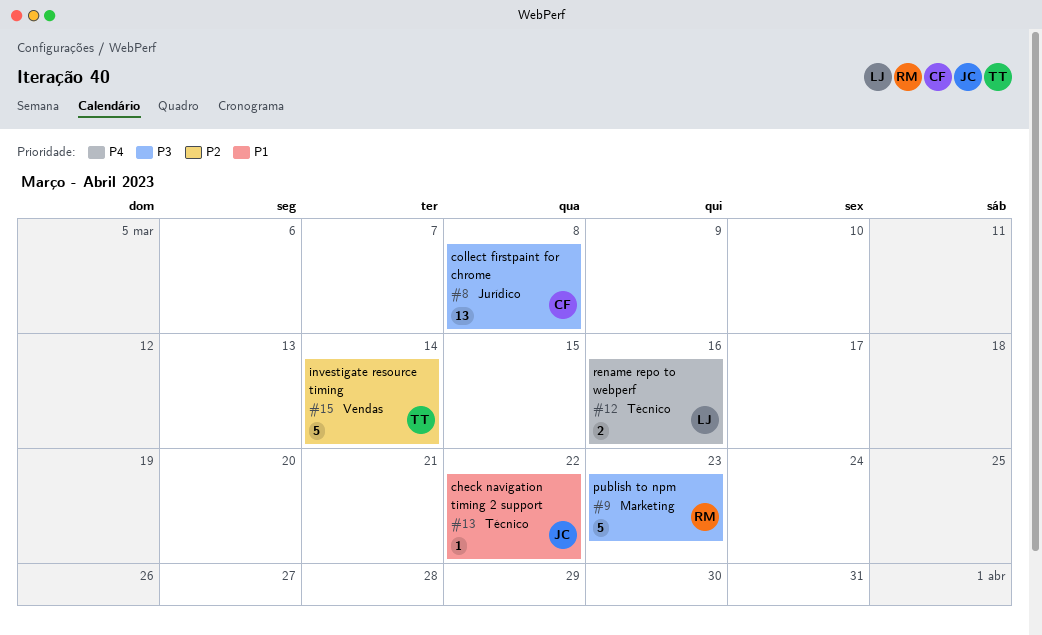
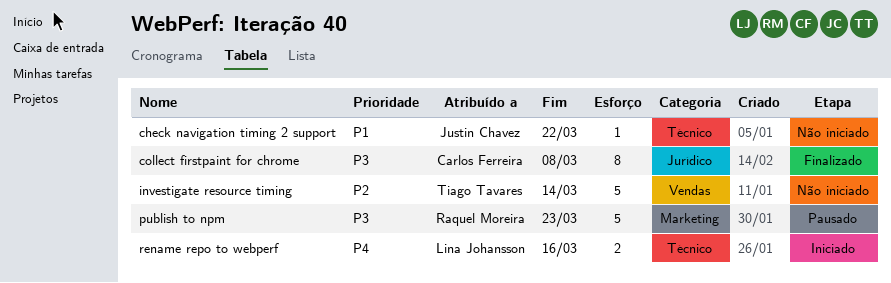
collect firstpaint for chrome, estimate: 13 -> 8

